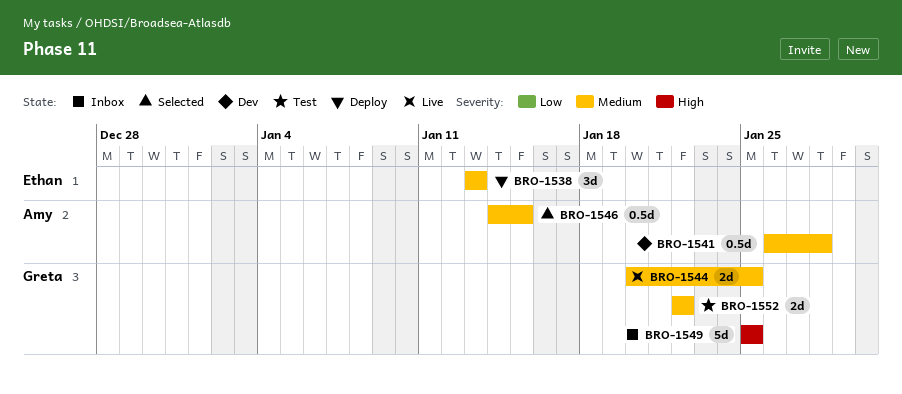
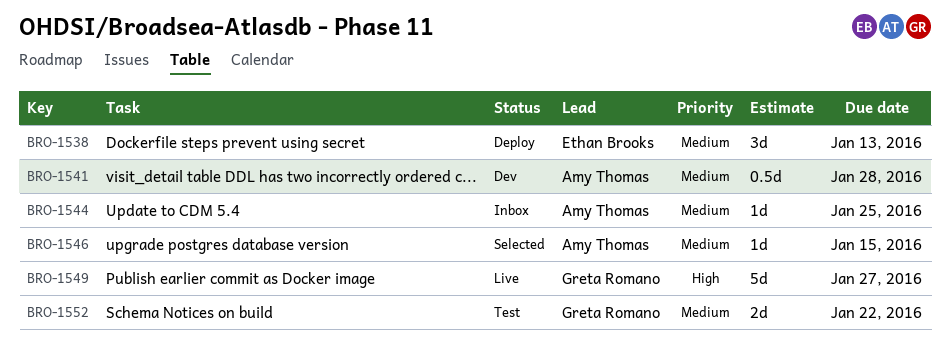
BRO-1544, status: Live -> Inbox
BRO-1544, owner: Greta Romano -> Amy Thomas
BRO-1544, estimate: 2d -> 1d
BRO-1546, estimate: 0.5d -> 1d
BRO-1549, status: Inbox -> Live
BRO-1549, due: Jan 25 -> Jan 27

